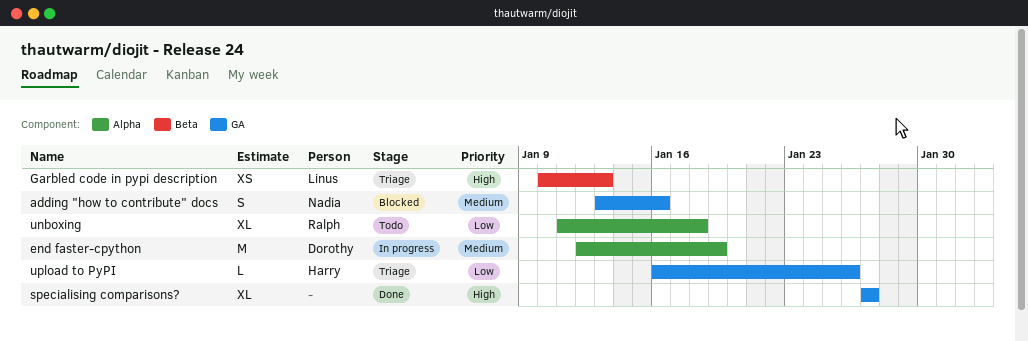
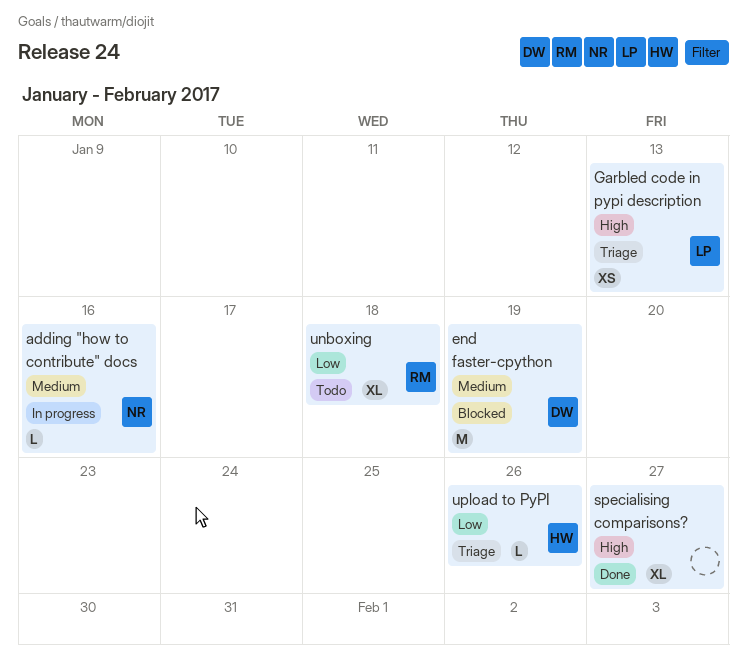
adding "how to contribute" docs, status: Blocked -> In progress
adding "how to contribute" docs, estimate: S -> L
end faster-cpython, status: In progress -> Blocked

